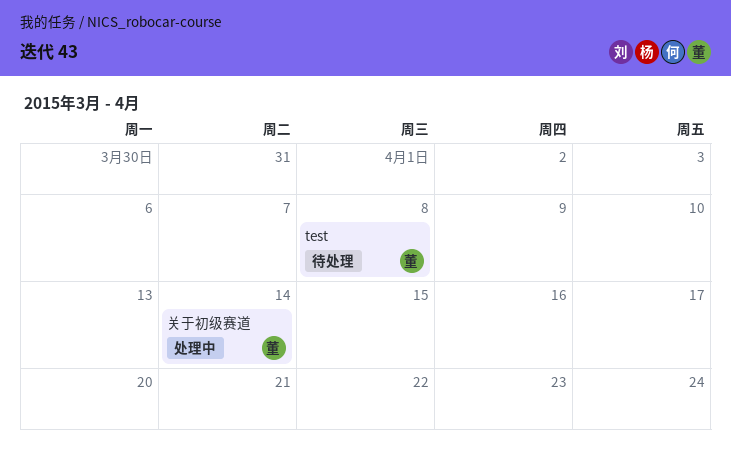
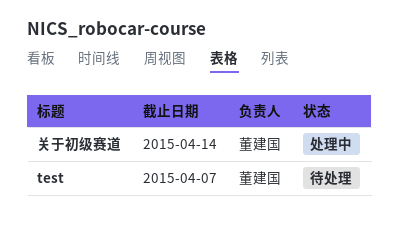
test, due: Apr 8 -> Apr 7

